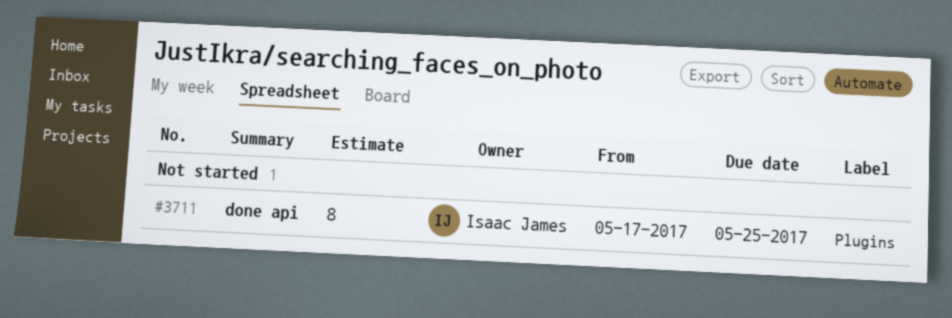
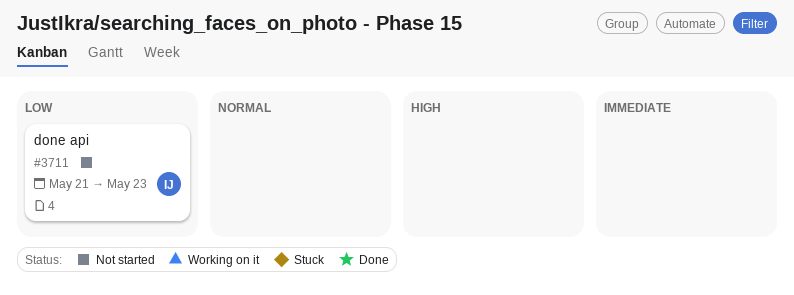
#3711, start: May 17 -> May 21
#3711, due: May 25 -> May 23

